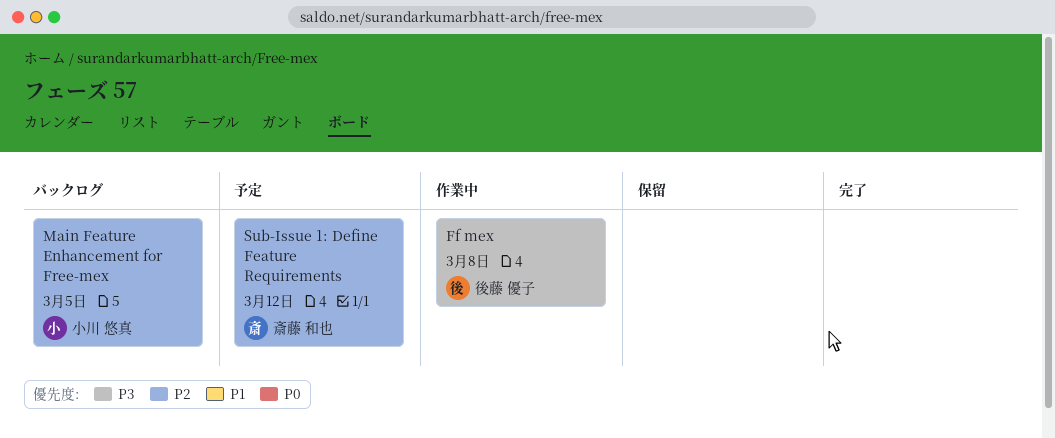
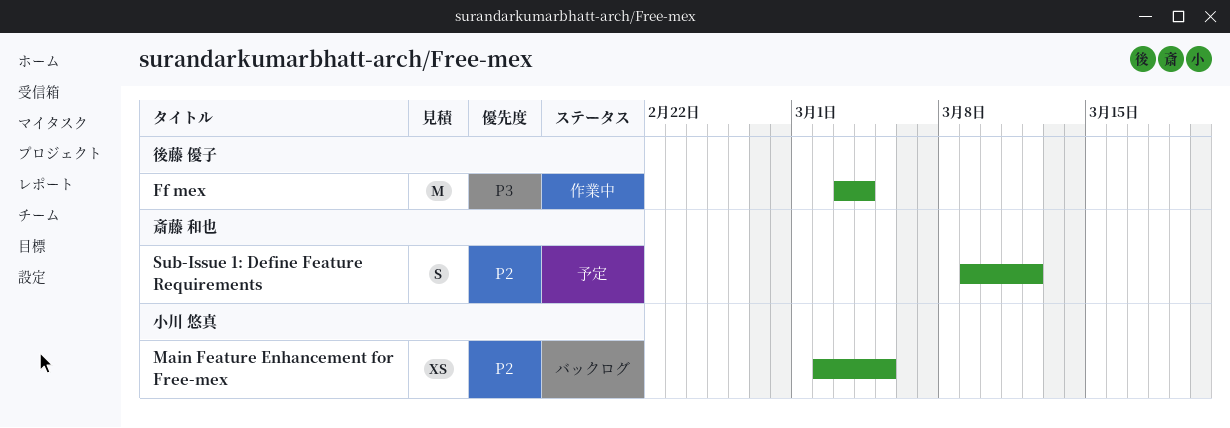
Ff mex, due: Mar 8 -> Mar 4

